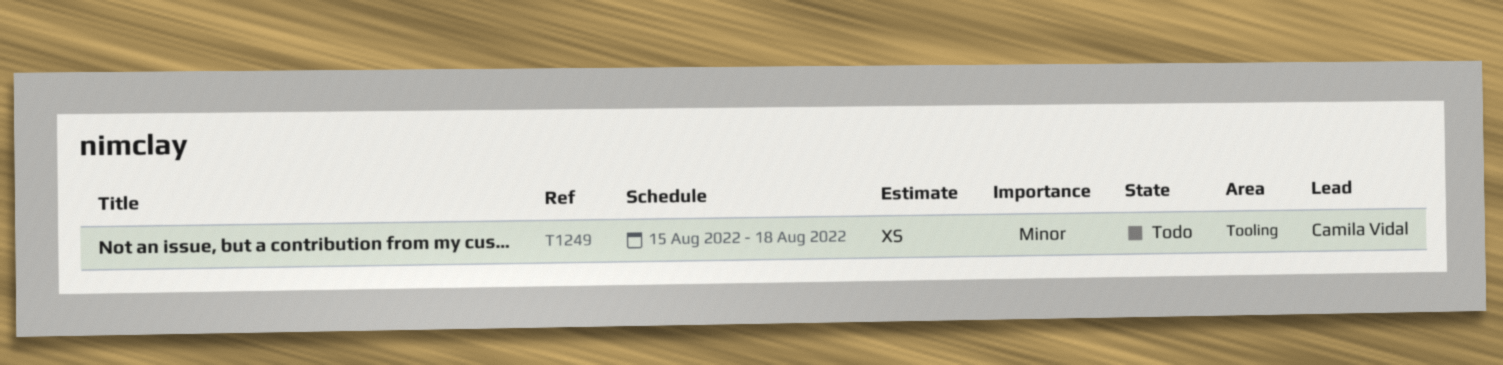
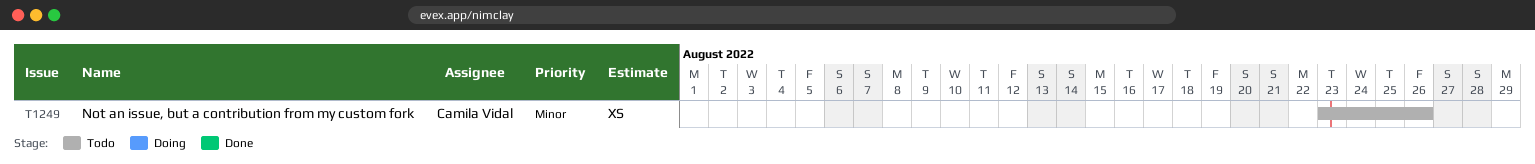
T1249, start: Aug 15 -> Aug 23
T1249, due: Aug 18 -> Aug 26

